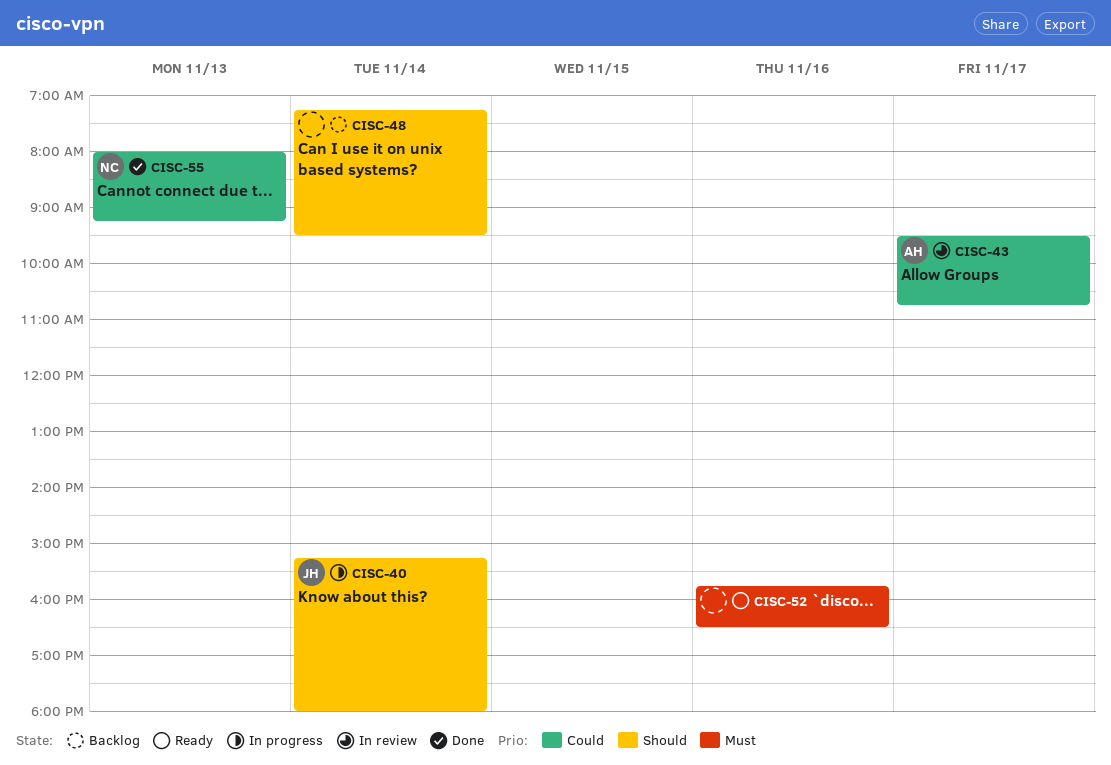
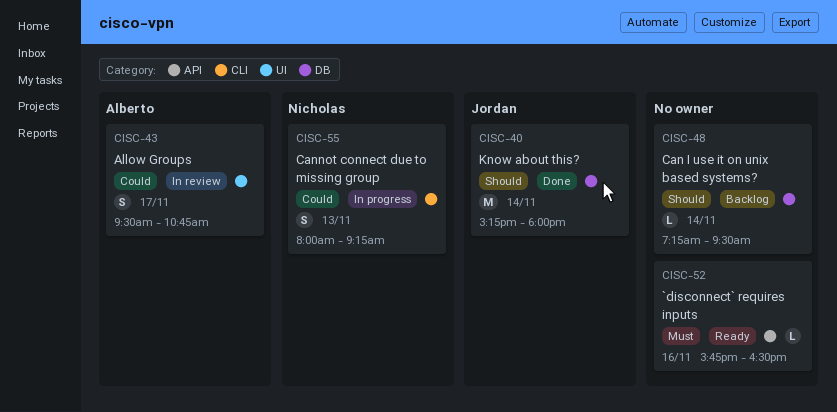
CISC-40, status: In progress -> Done
CISC-55, status: Done -> In progress

